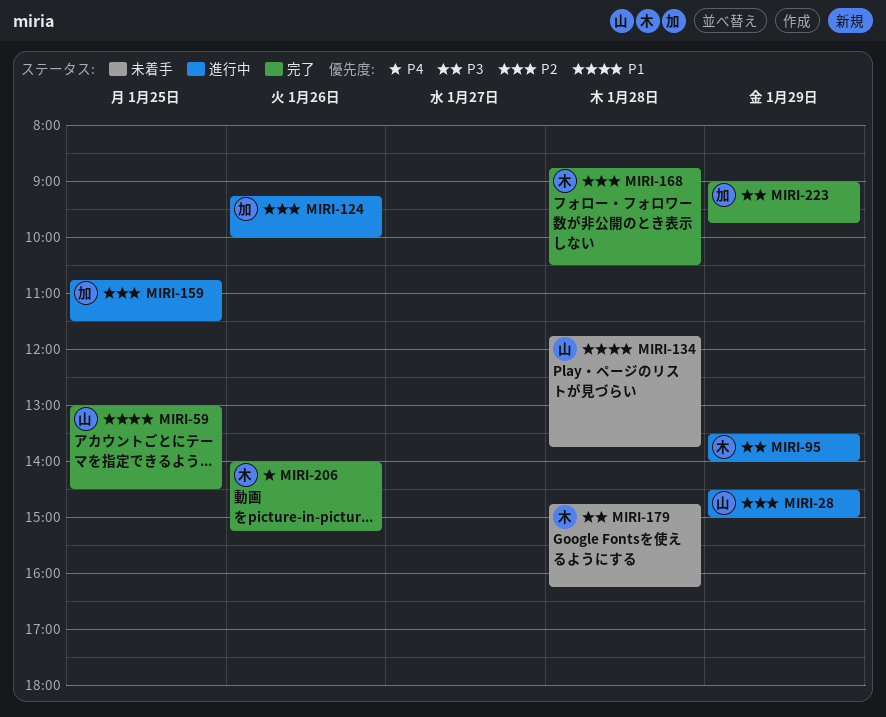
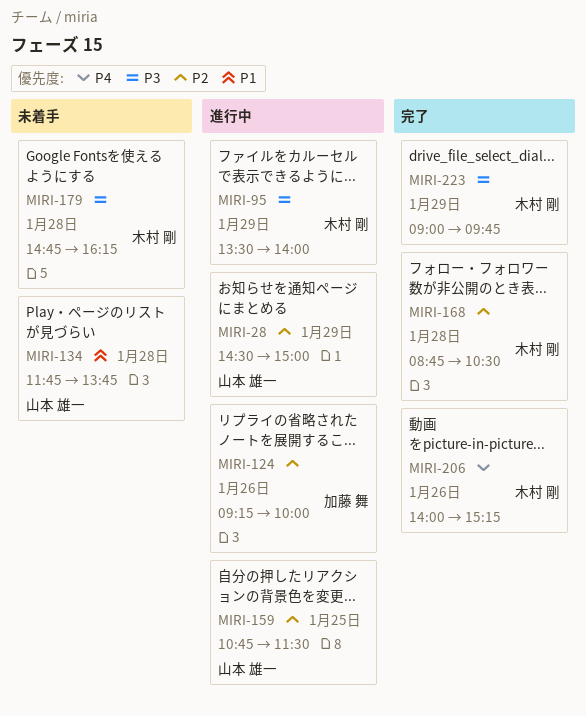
MIRI-59: present -> none
MIRI-159, owner: 加藤 舞 -> 山本 雄一
MIRI-223, owner: 加藤 舞 -> 木村 剛

